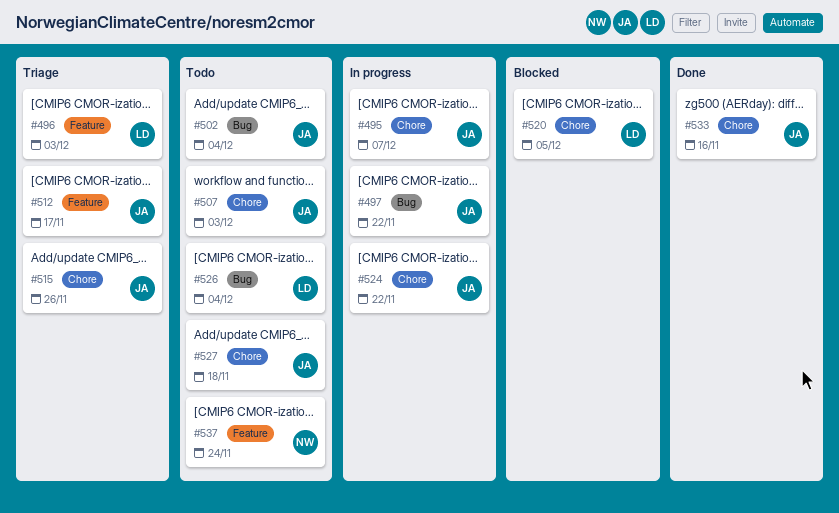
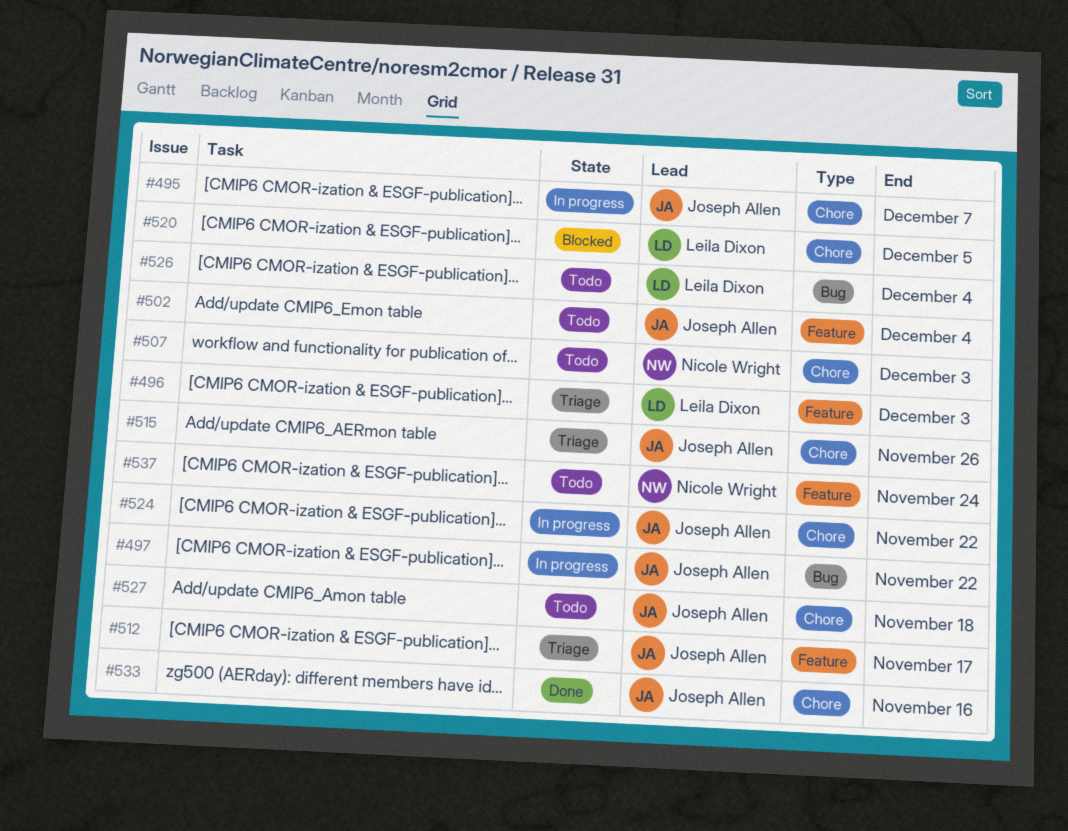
#502, label: Bug -> Feature
#507, owner: Joseph Allen -> Nicole Wright

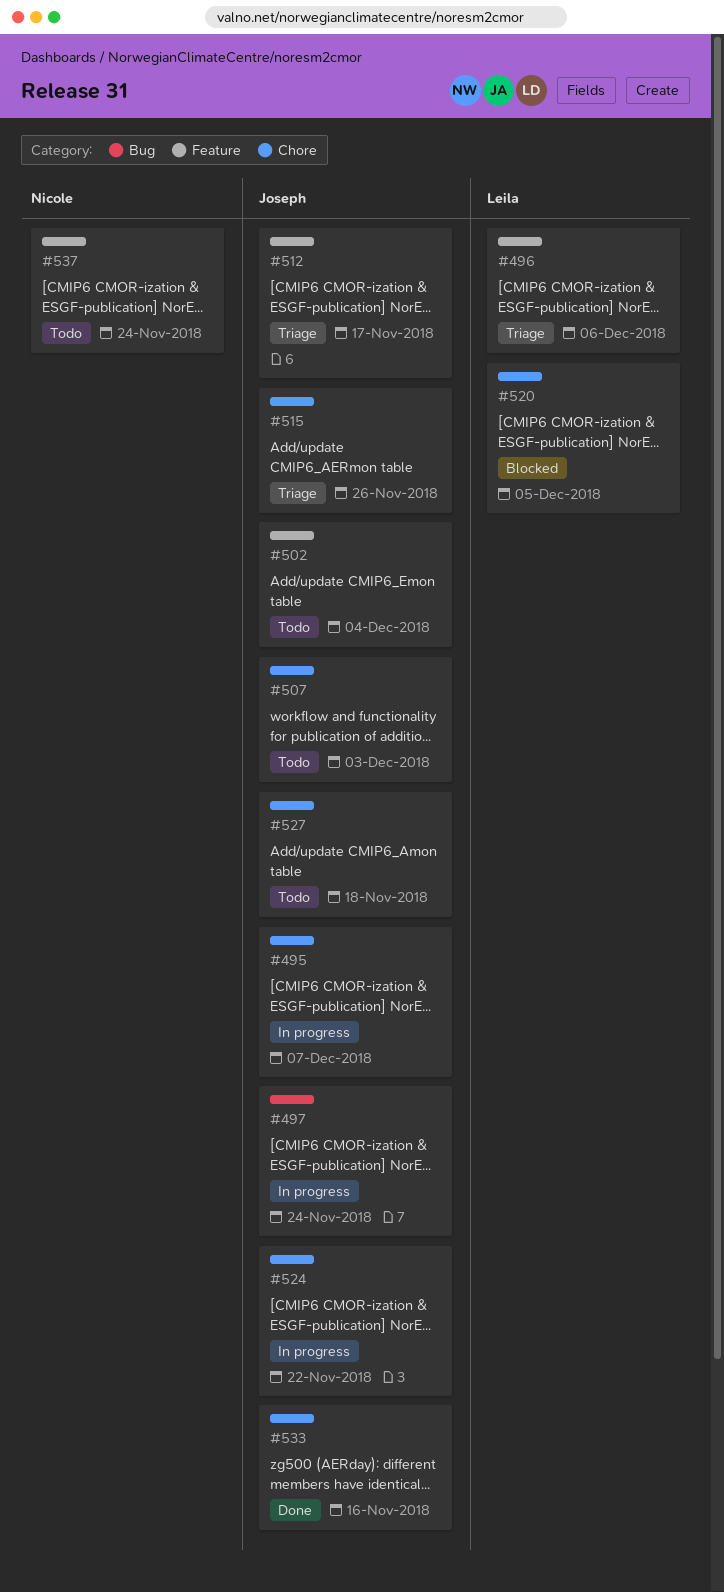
#496, due: Dec 3 -> Dec 6
#497, due: Nov 22 -> Nov 24
#507, owner: Nicole Wright -> Joseph Allen
#526: present -> none

